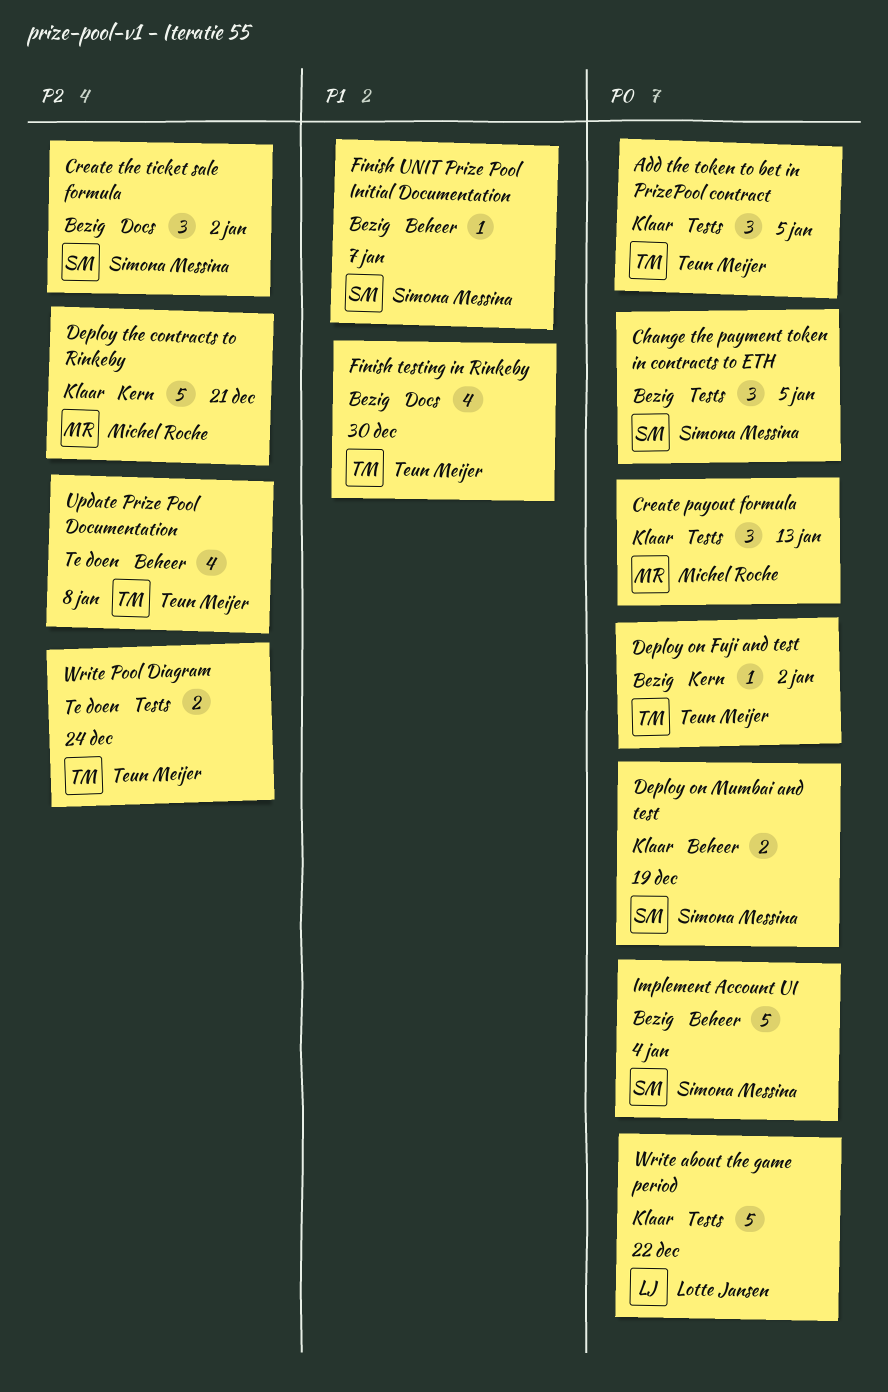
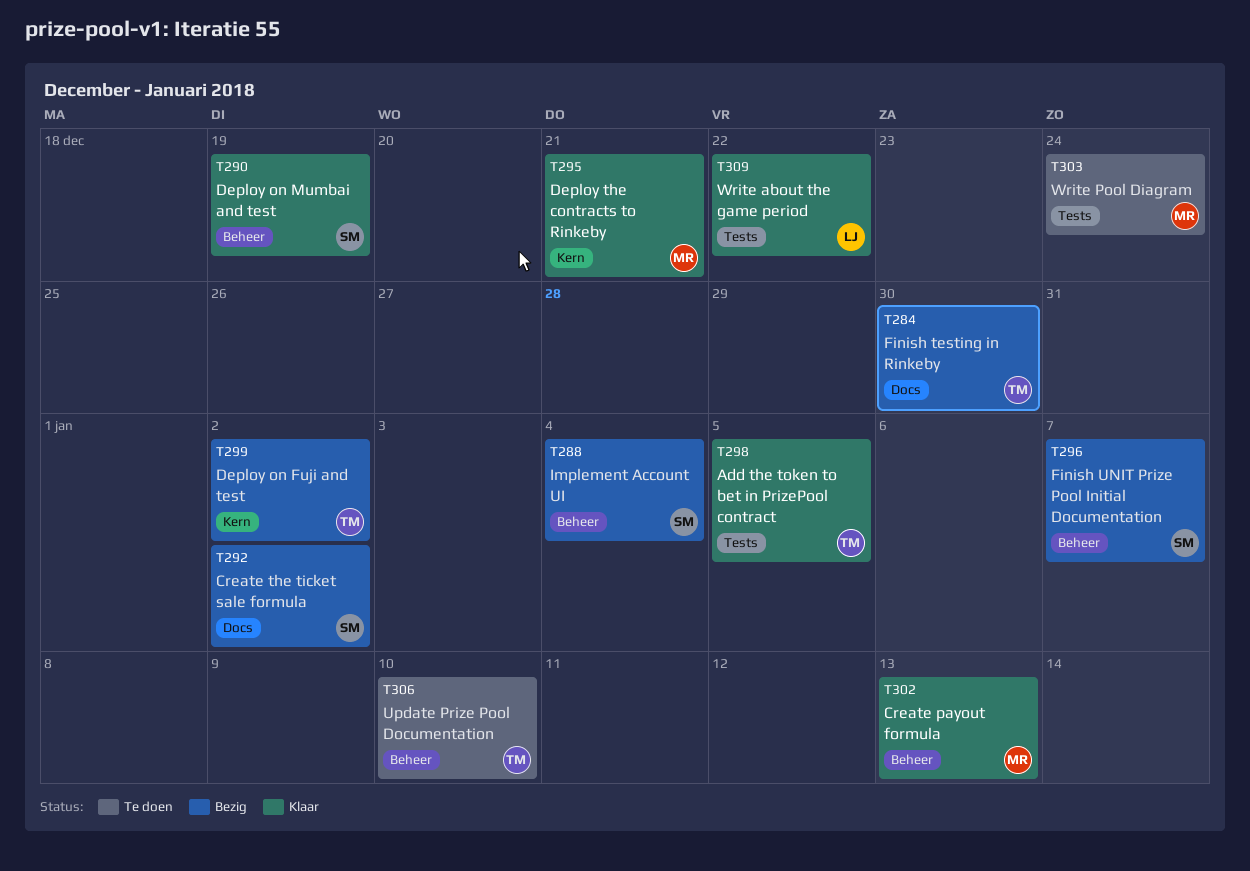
Change the payment token in contracts to ETH: present -> none
Create payout formula, label: Tests -> Beheer
Update Prize Pool Documentation, due: Jan 8 -> Jan 10
Write Pool Diagram, owner: Teun Meijer -> Michel Roche

